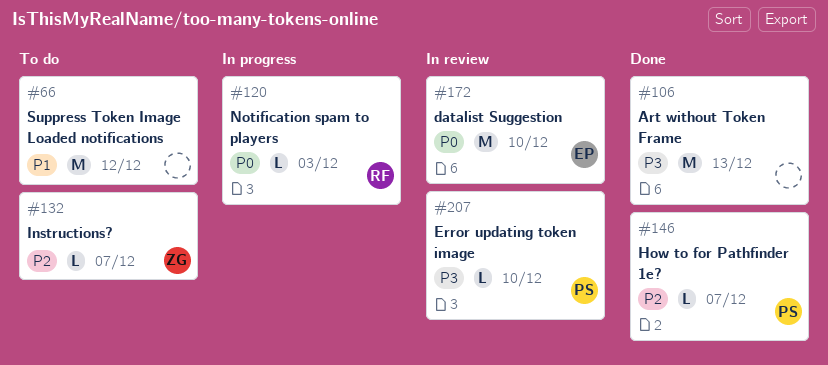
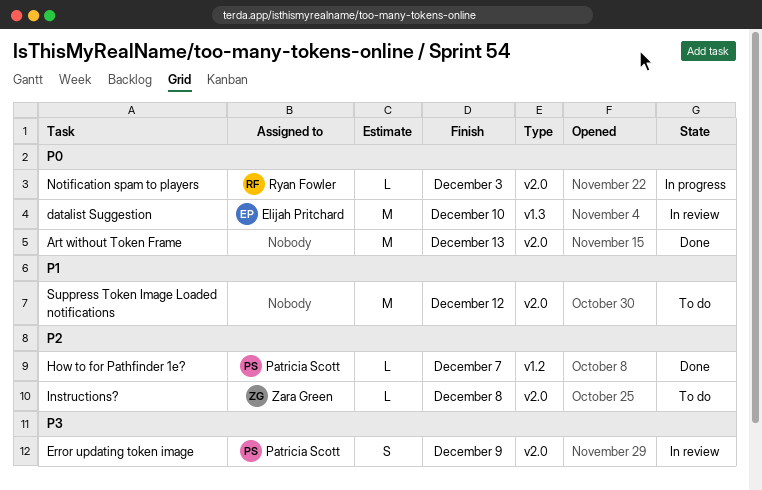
Art without Token Frame, priority: P3 -> P0
Error updating token image, estimate: L -> S
Error updating token image, due: Dec 10 -> Dec 9
Instructions?, due: Dec 7 -> Dec 8

